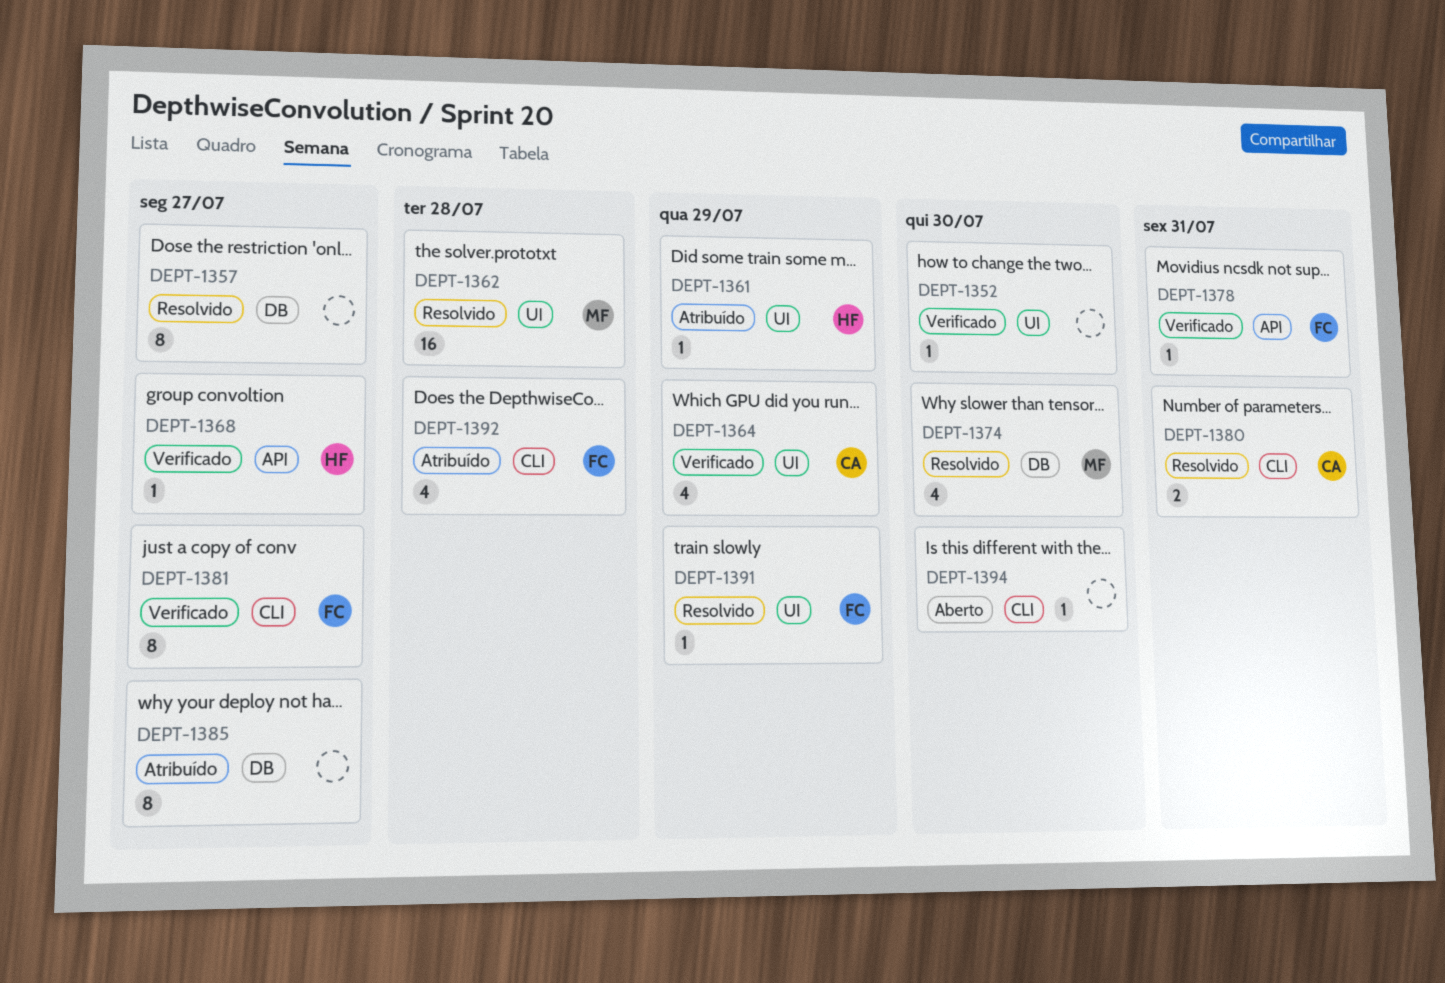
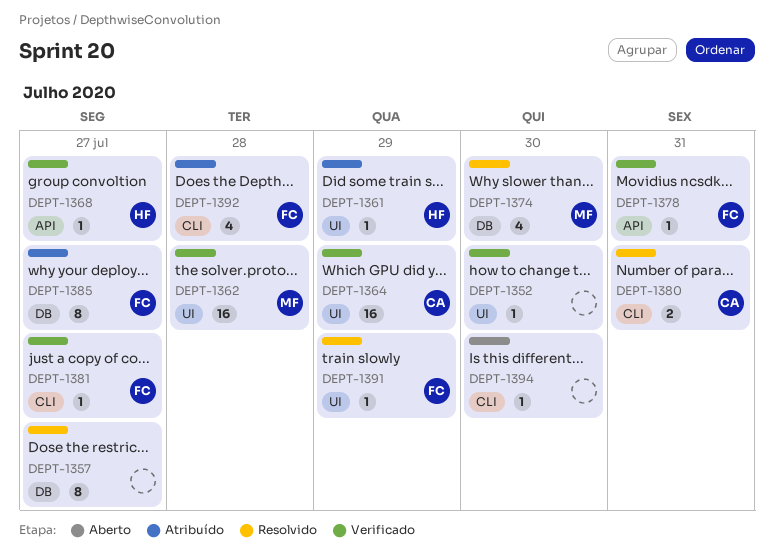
DEPT-1362, status: Resolvido -> Verificado
DEPT-1364, estimate: 4 -> 16
DEPT-1381, estimate: 8 -> 1
DEPT-1385, owner: none -> FC

